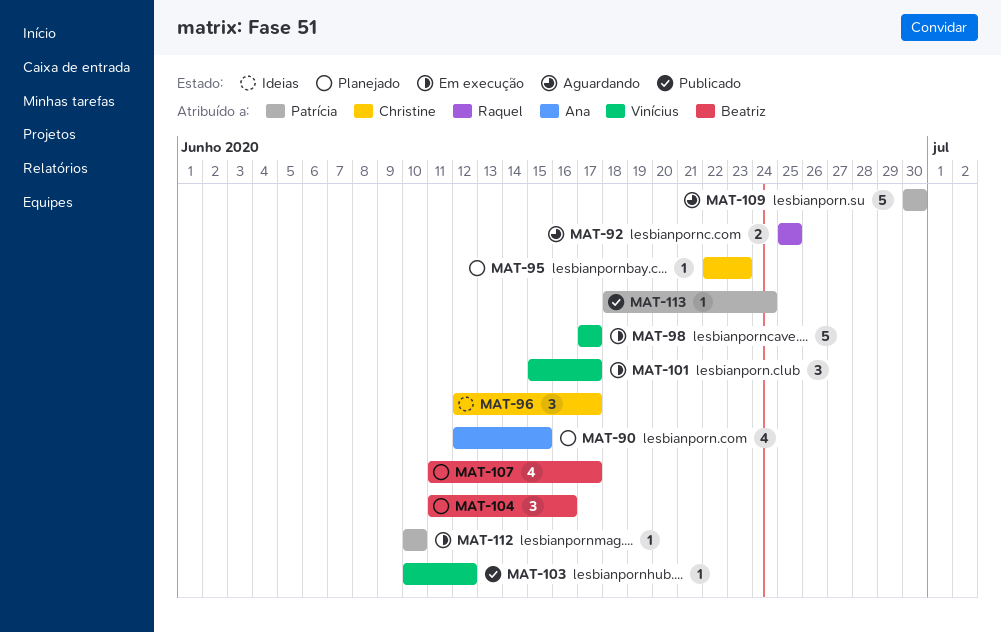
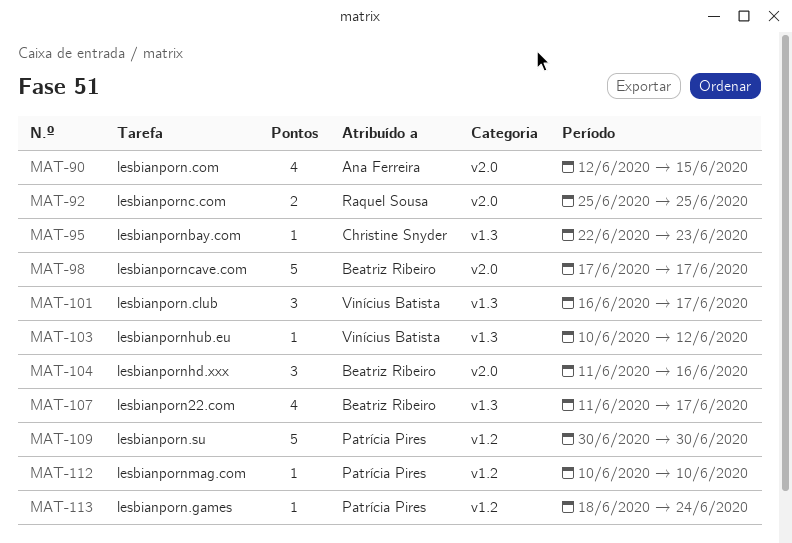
MAT-96: present -> none
MAT-98, owner: Vinícius Batista -> Beatriz Ribeiro
MAT-101, start: Jun 15 -> Jun 16

